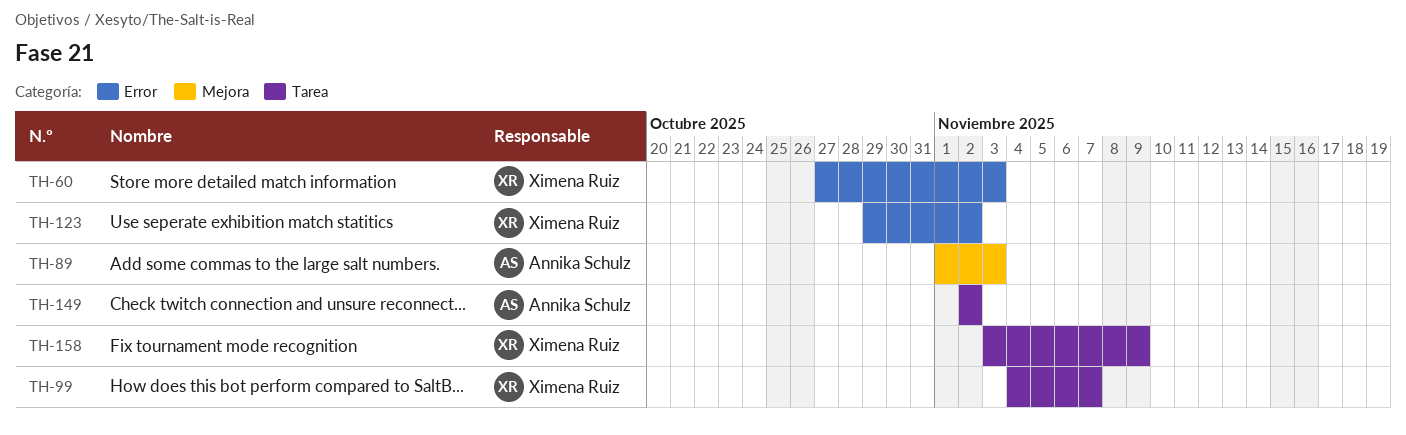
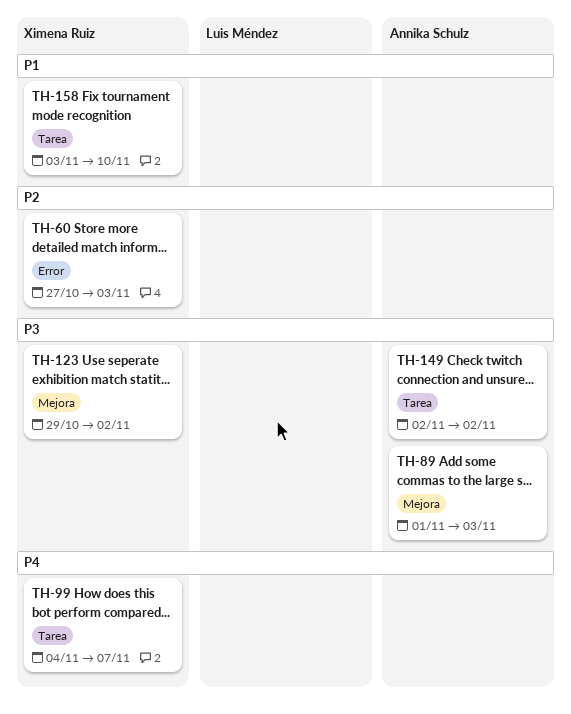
TH-123, label: Error -> Mejora
TH-158, due: Nov 9 -> Nov 10

